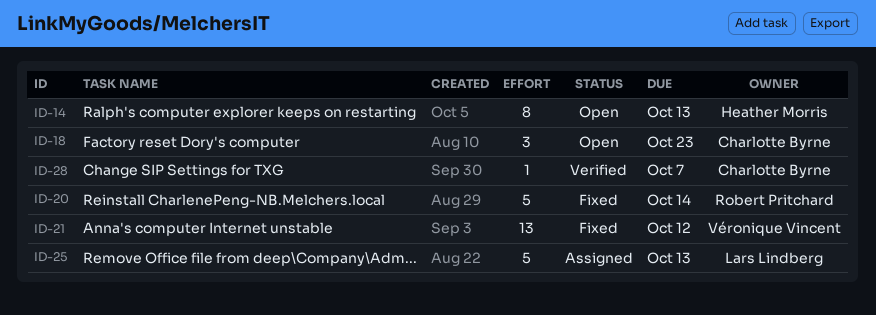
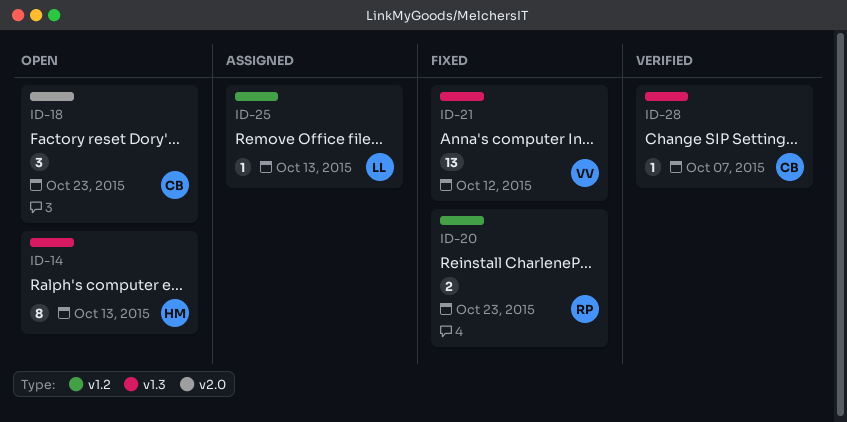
ID-20, estimate: 5 -> 2
ID-20, due: Oct 14 -> Oct 23
ID-25, estimate: 5 -> 1

